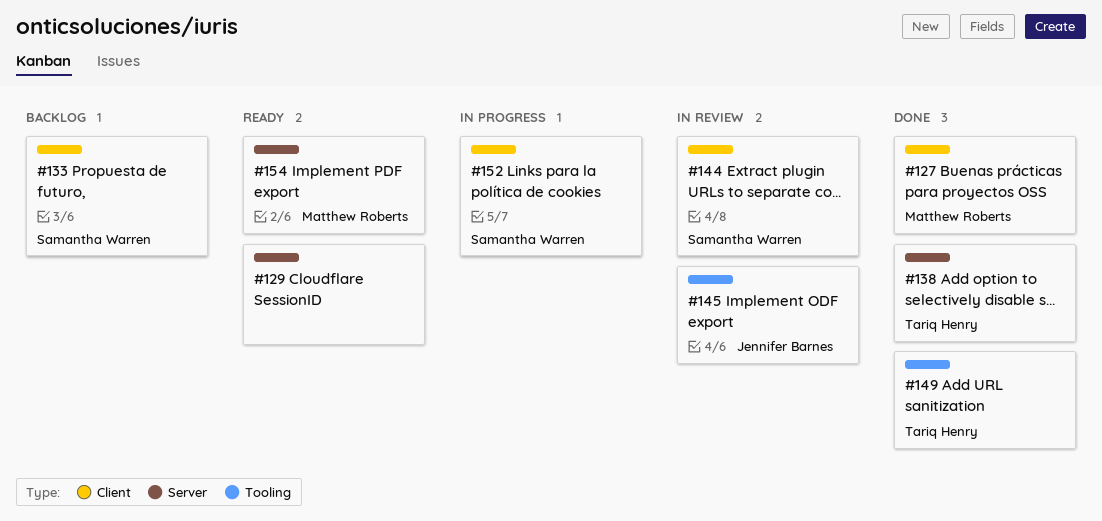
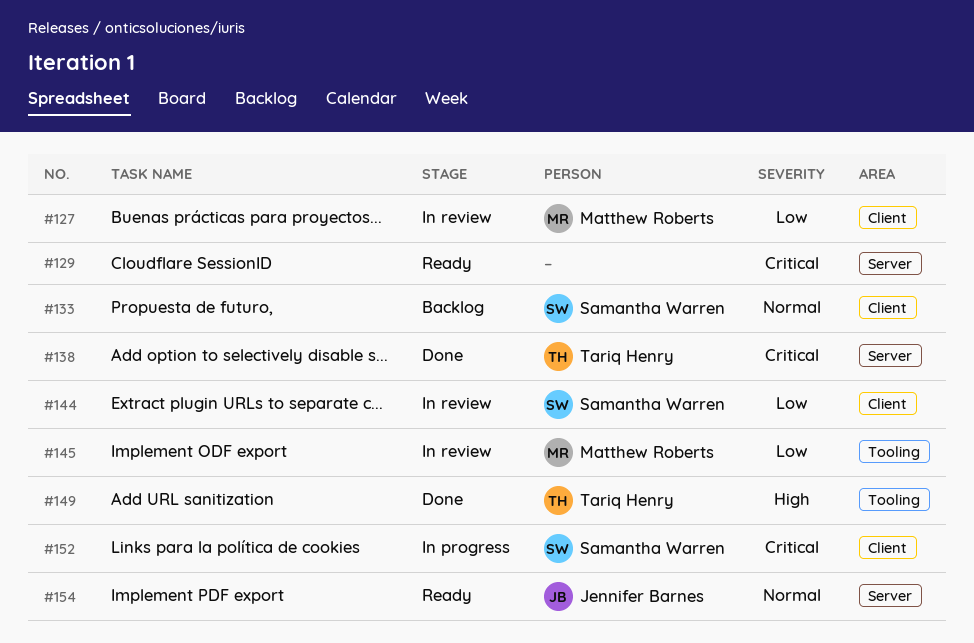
#127, status: Done -> In review
#145, owner: Jennifer Barnes -> Matthew Roberts
#154, owner: Matthew Roberts -> Jennifer Barnes

